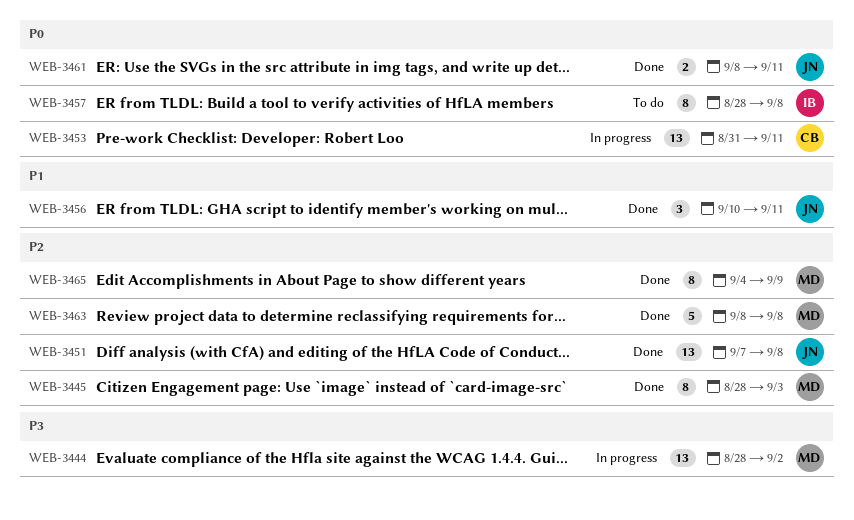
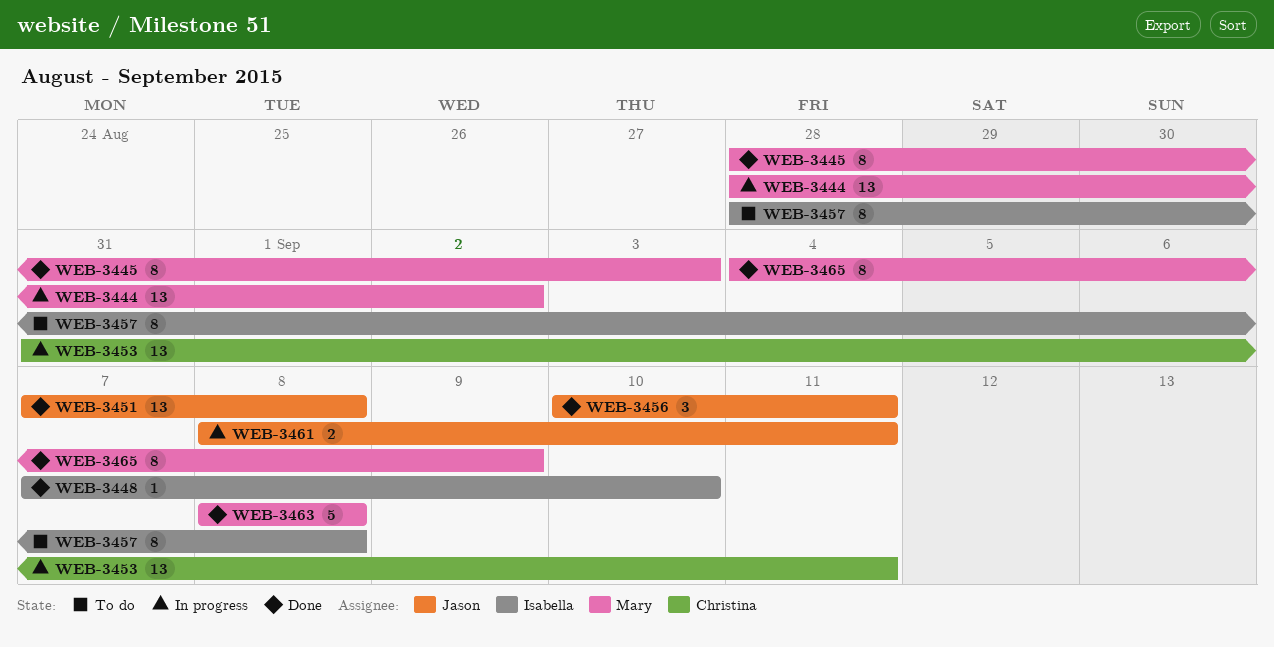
WEB-3448: none -> present
WEB-3461, status: Done -> In progress

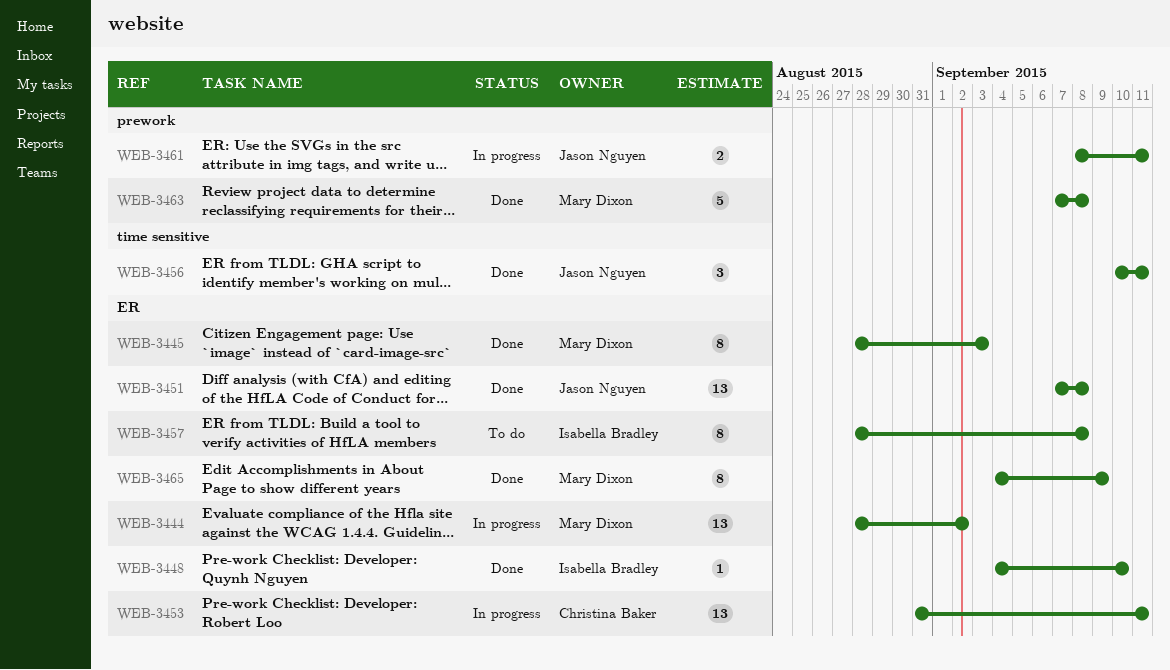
WEB-3448, start: Sep 7 -> Sep 4
WEB-3463, start: Sep 8 -> Sep 7

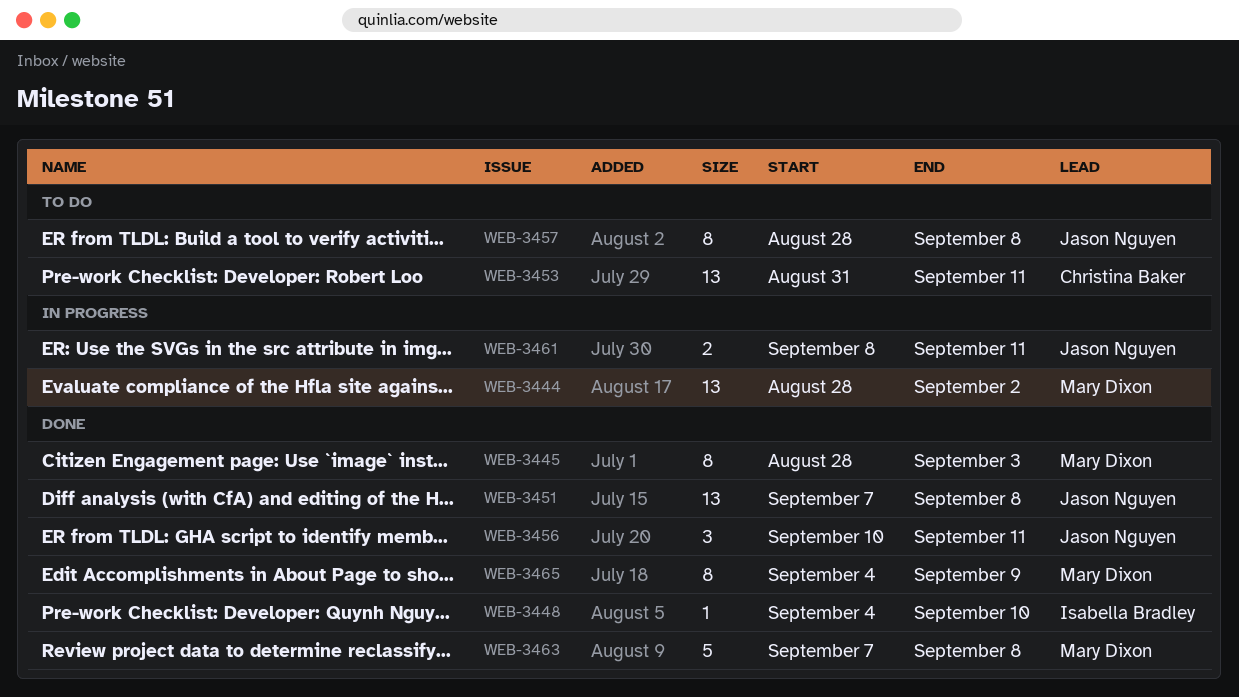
WEB-3453, status: In progress -> To do
WEB-3457, owner: Isabella Bradley -> Jason Nguyen

